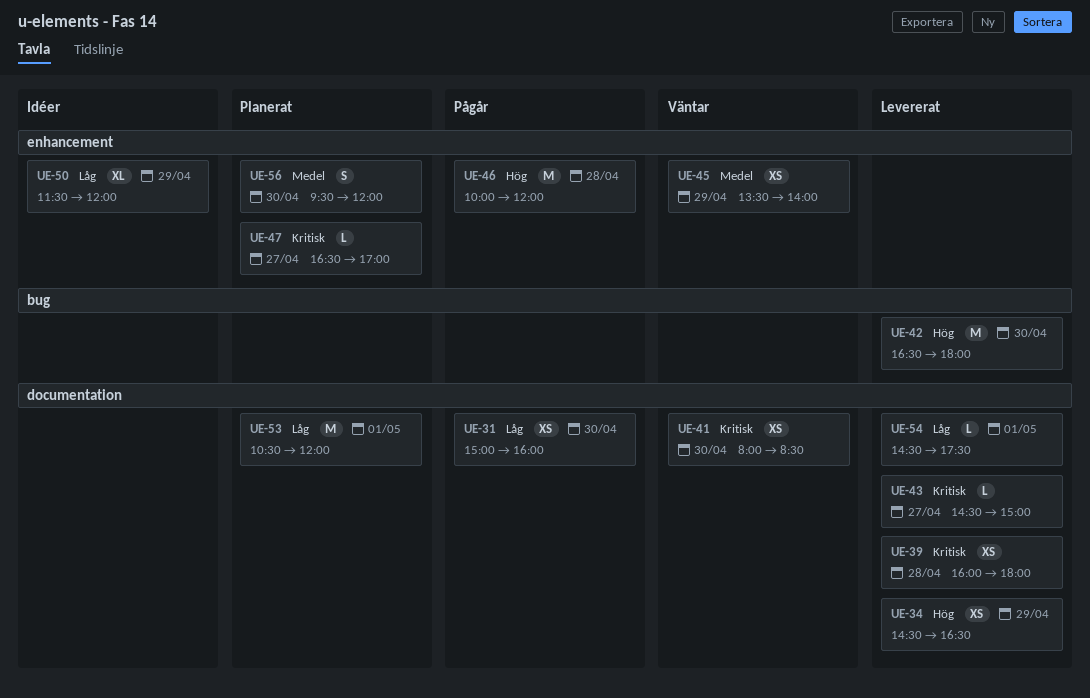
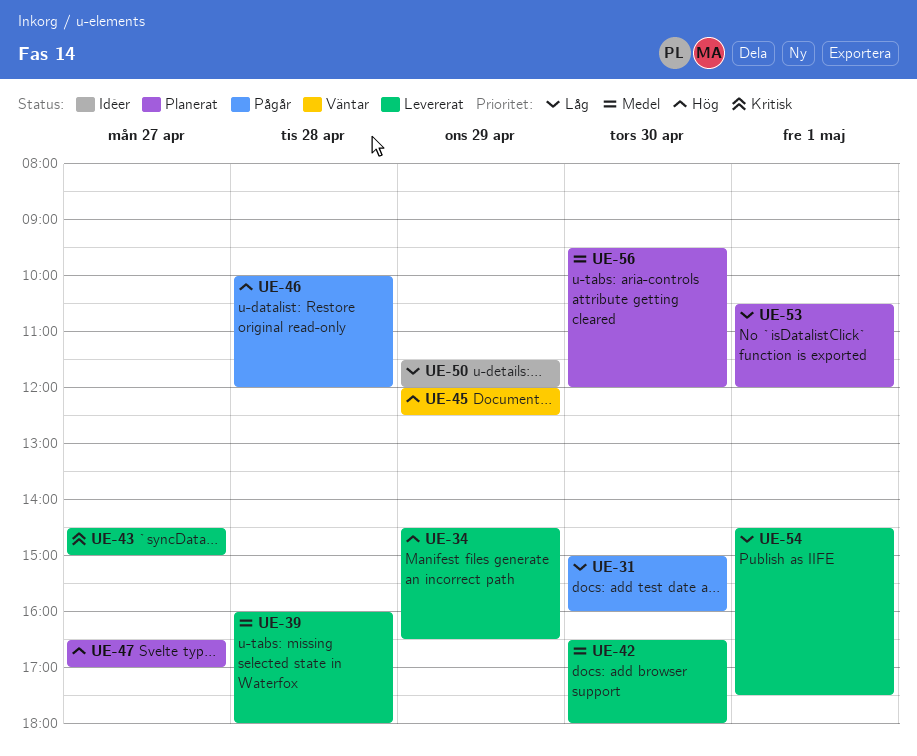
UE-39, priority: Kritisk -> Medel
UE-41: present -> none
UE-42, priority: Hög -> Medel
UE-45, priority: Medel -> Hög
UE-45, begins: 13:30 -> 12:00
UE-45, ends: 14:00 -> 12:30
UE-47, priority: Kritisk -> Hög

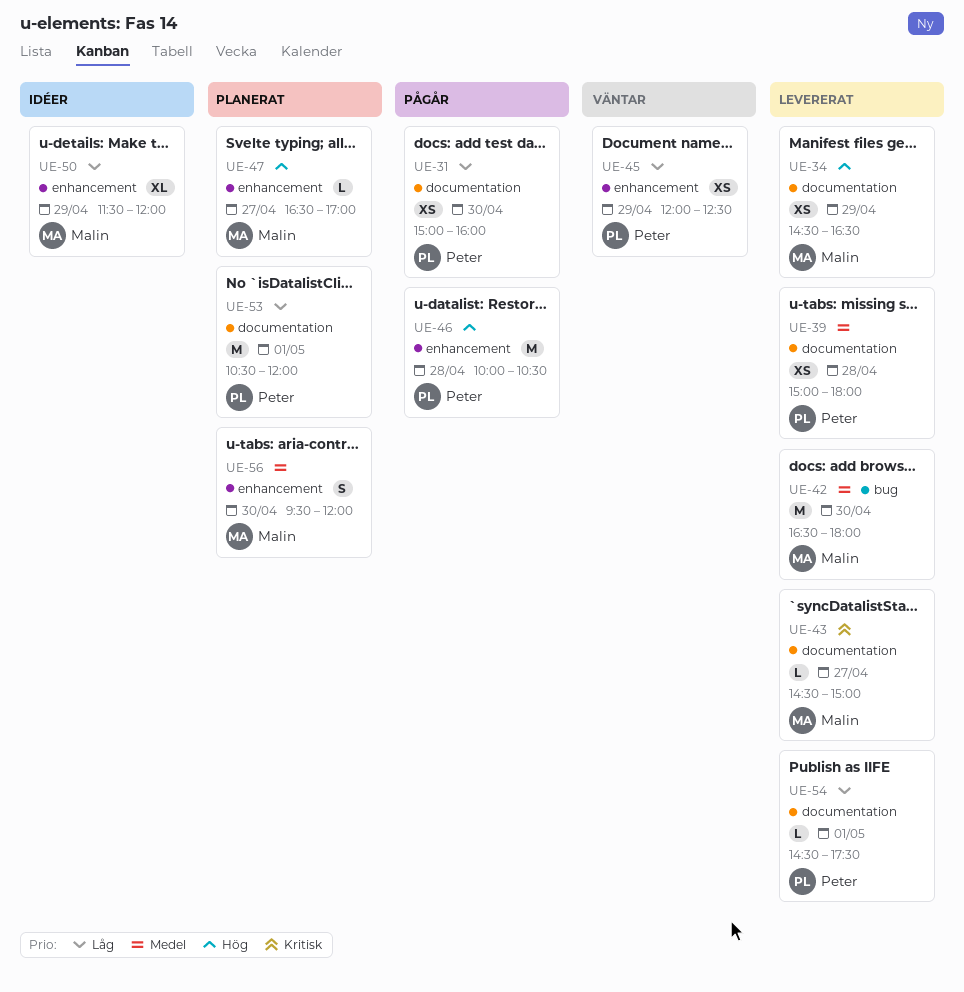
UE-39, begins: 16:00 -> 15:00
UE-45, priority: Hög -> Låg
UE-46, ends: 12:00 -> 10:30

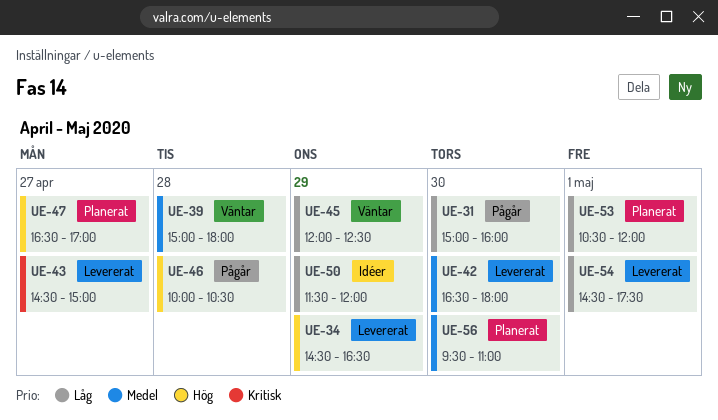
UE-39, status: Levererat -> Väntar
UE-56, ends: 12:00 -> 11:00

